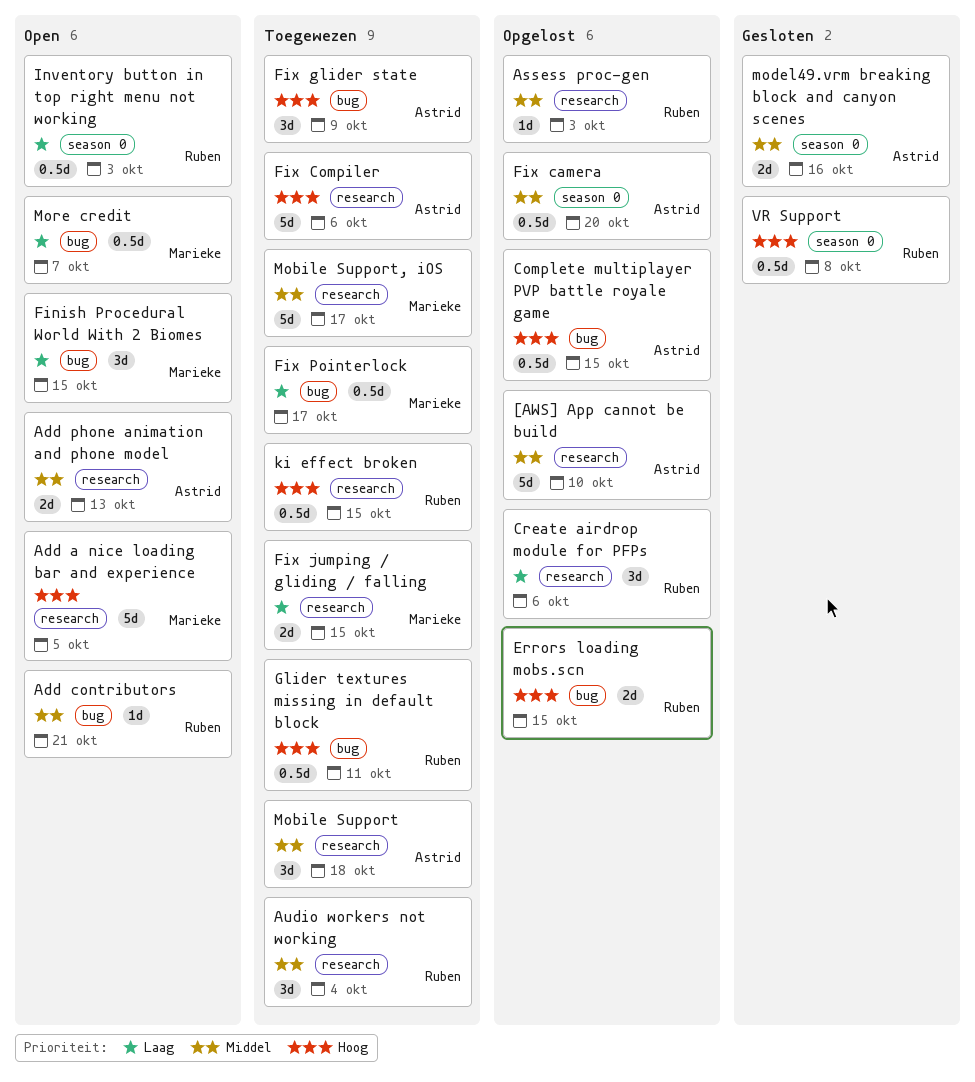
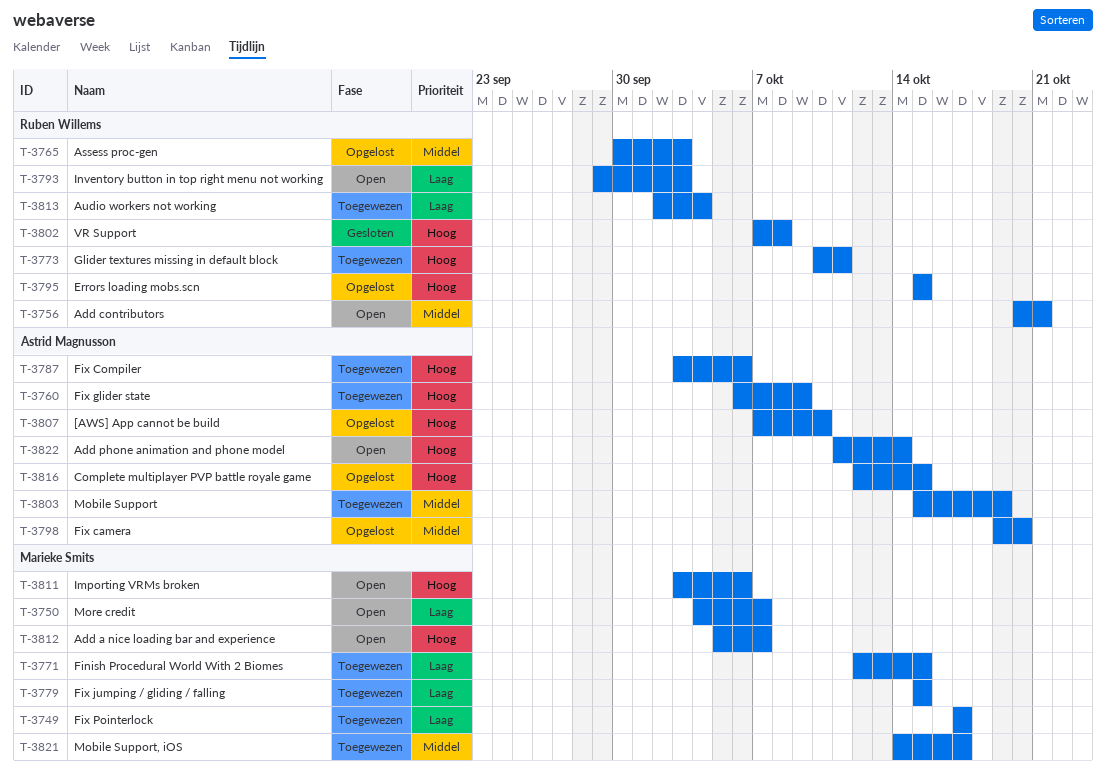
[AWS] App cannot be build, priority: Middel -> Hoog
Add a nice loading bar and experience, due: Oct 5 -> Oct 7
Add phone animation and phone model, priority: Middel -> Hoog
Add phone animation and phone model, due: Oct 13 -> Oct 14
Audio workers not working, priority: Middel -> Laag
Create airdrop module for PFPs: present -> none
Finish Procedural World With 2 Biomes, status: Open -> Toegewezen
Importing VRMs broken: none -> present
ki effect broken: present -> none
Mobile Support, due: Oct 18 -> Oct 19
model49.vrm breaking block and canyon scenes: present -> none

